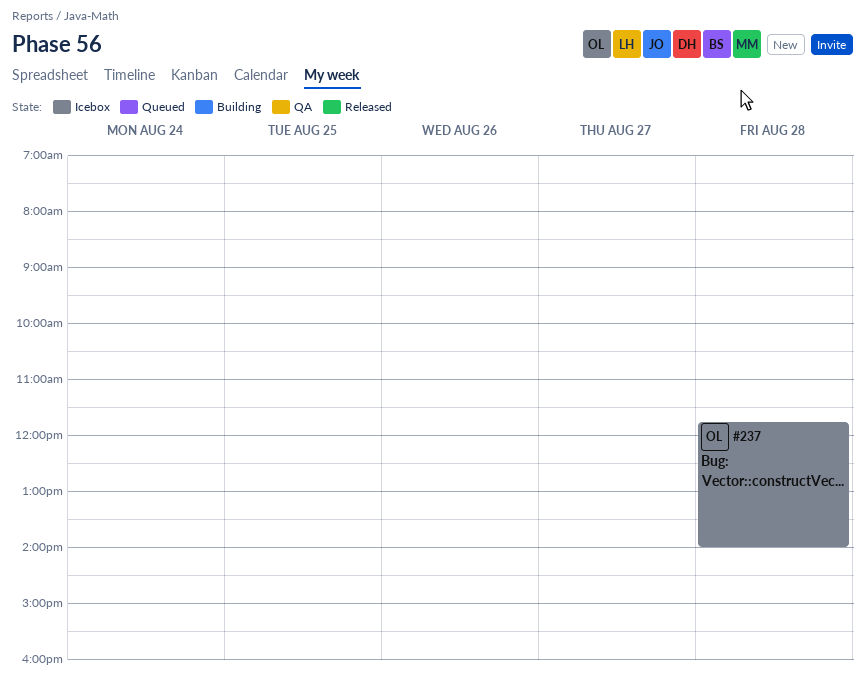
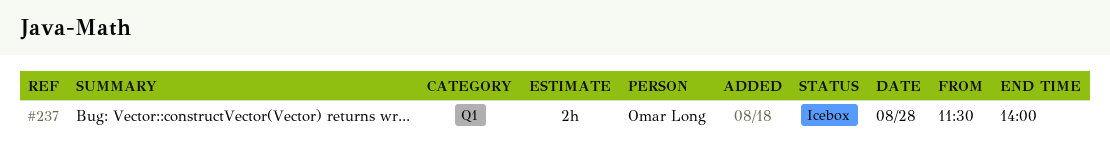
#237, begins: 11:45 -> 11:30

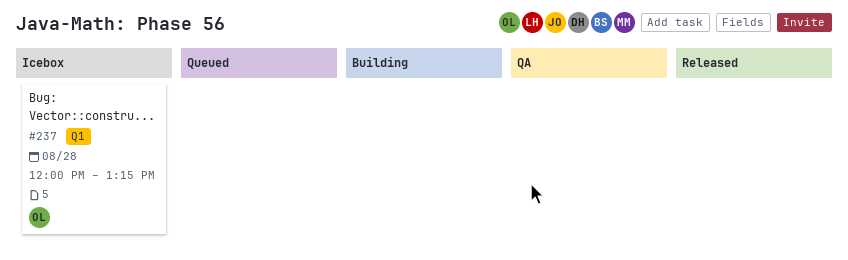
#237, begins: 11:30 -> 12:00
#237, ends: 14:00 -> 13:15

